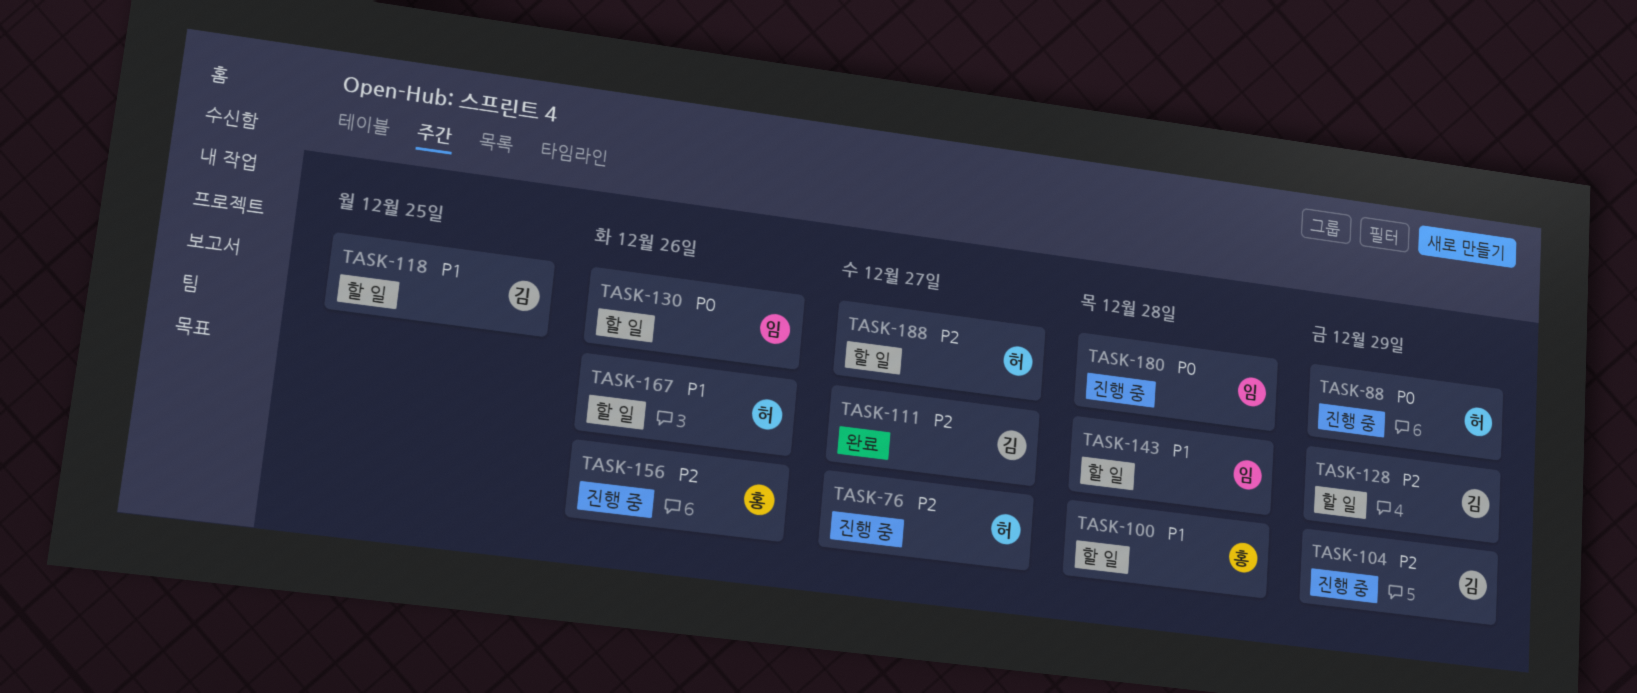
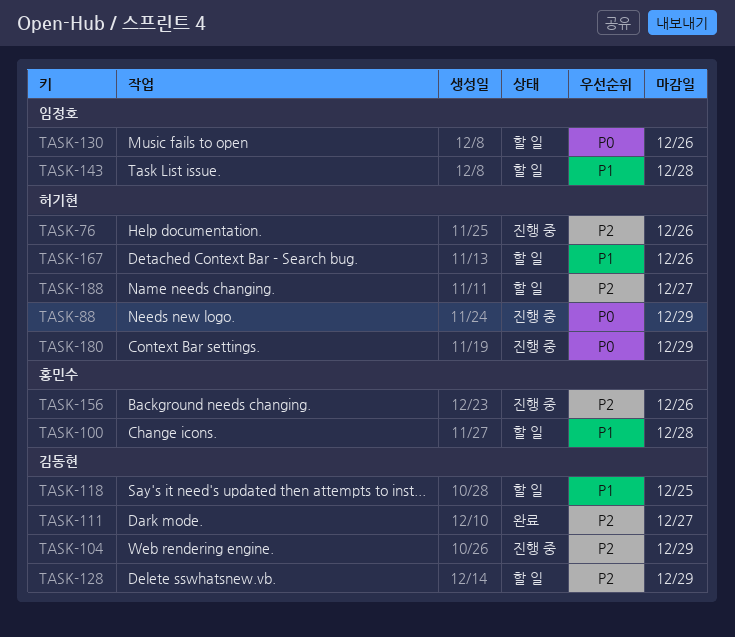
TASK-76, due: Dec 27 -> Dec 26
TASK-180, owner: 임정호 -> 허기현
TASK-180, due: Dec 28 -> Dec 29

